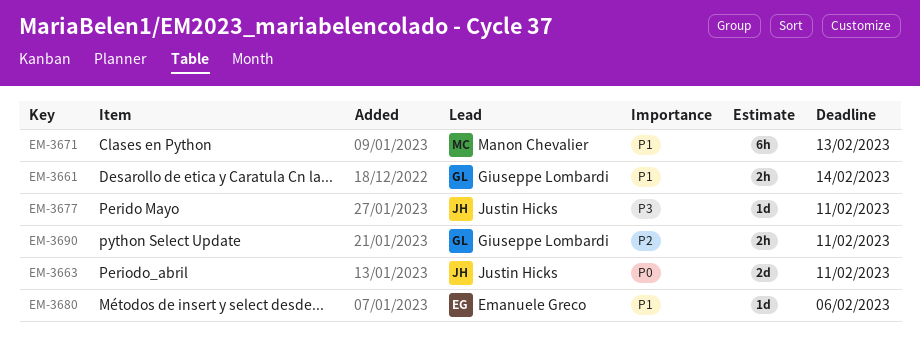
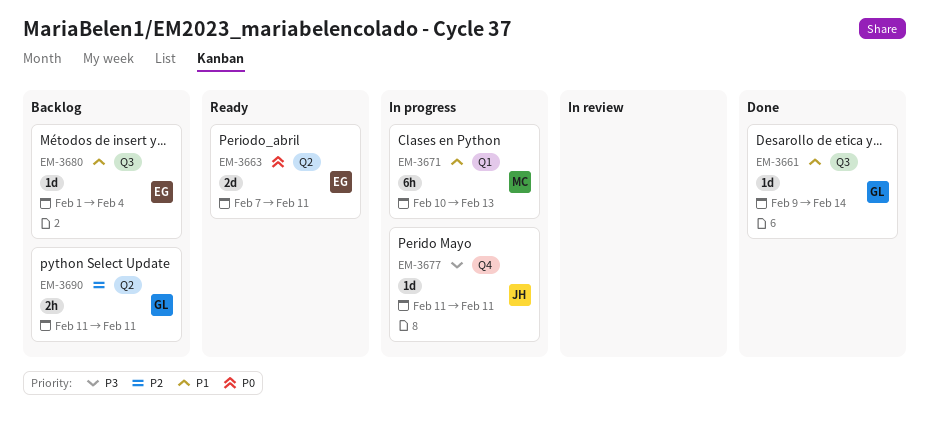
EM-3661, estimate: 2h -> 1d
EM-3663, owner: Justin Hicks -> Emanuele Greco
EM-3680, due: Feb 6 -> Feb 4

